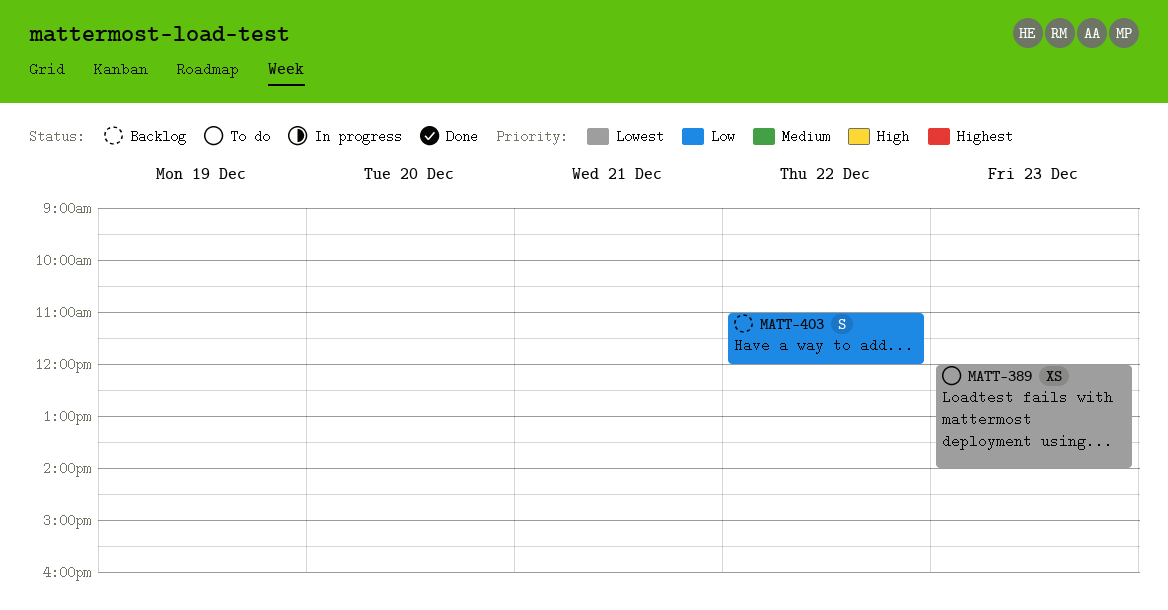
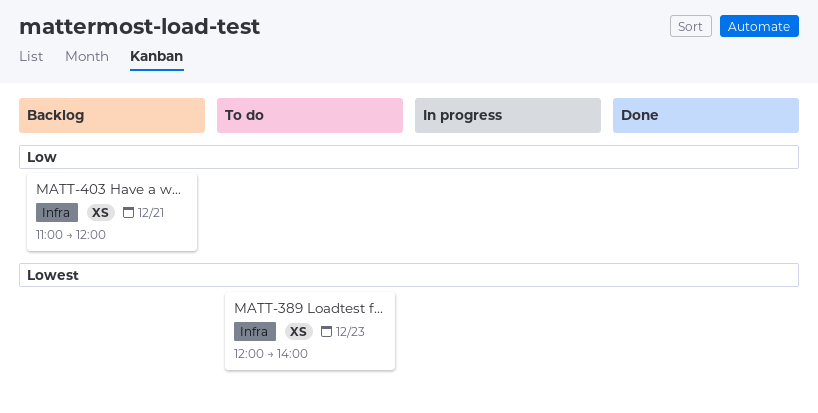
MATT-403, estimate: S -> XS
MATT-403, day: Dec 22 -> Dec 21

